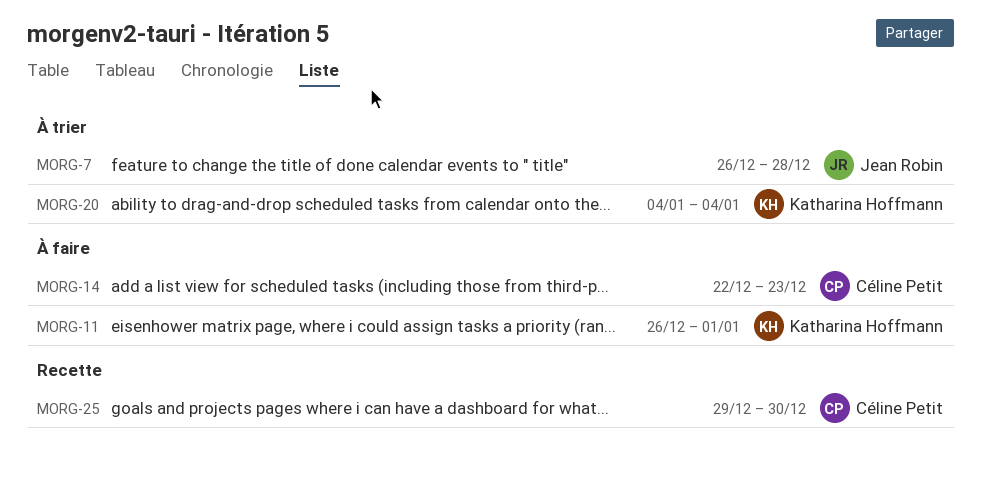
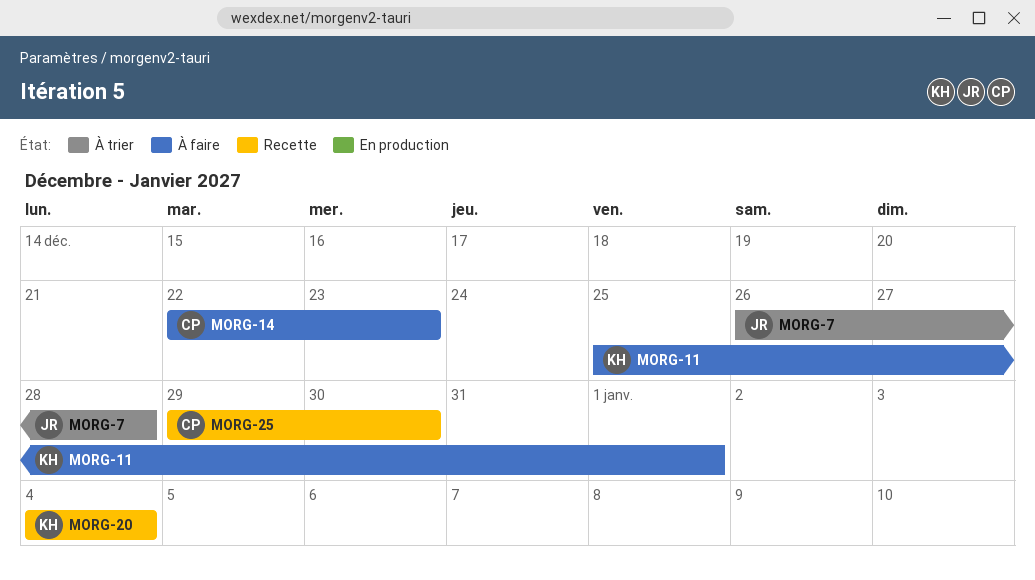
MORG-11, start: Dec 26 -> Dec 25
MORG-20, status: À trier -> Recette

